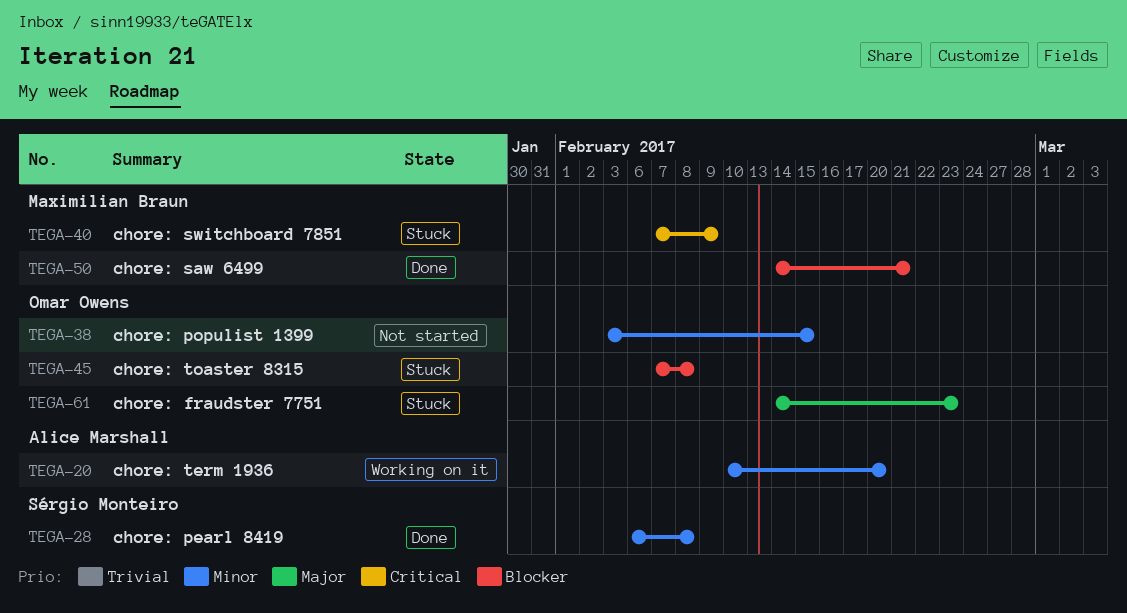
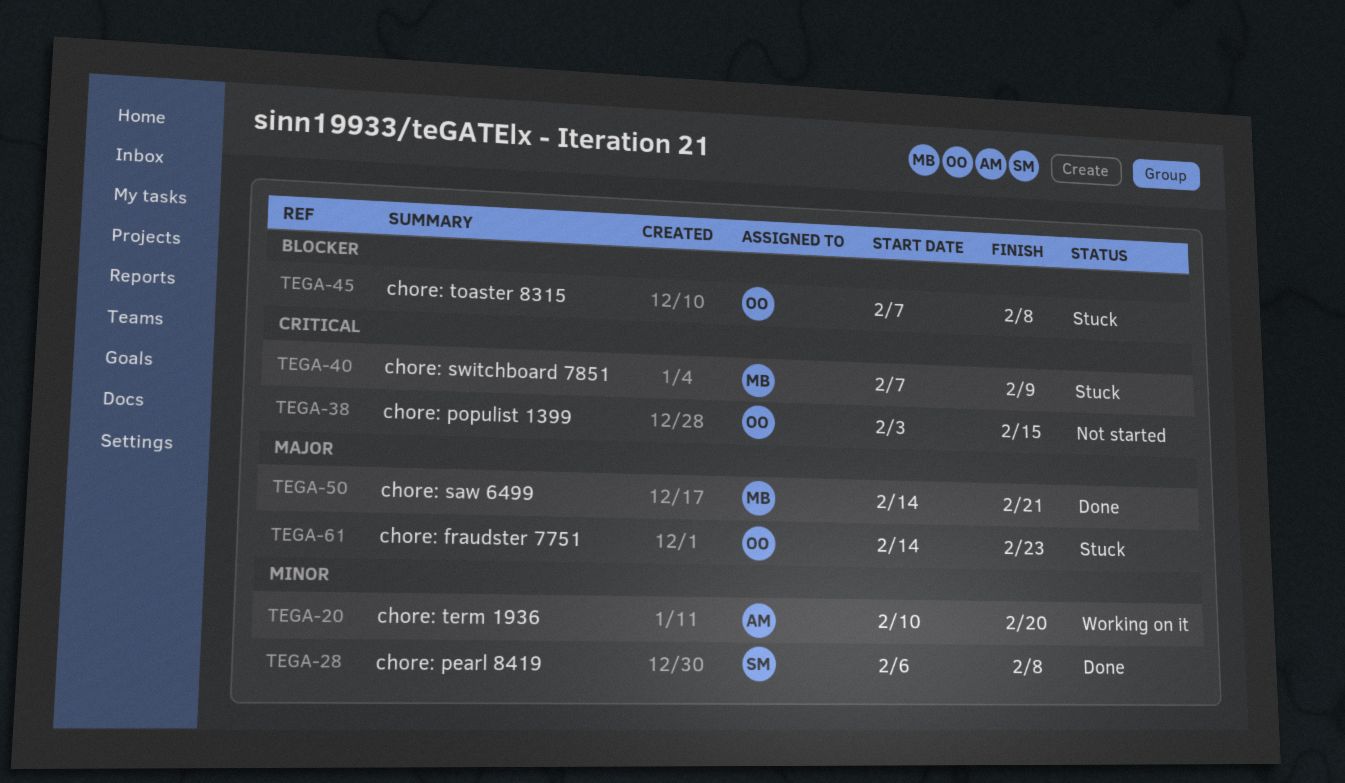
TEGA-38, priority: Minor -> Critical
TEGA-50, priority: Blocker -> Major

